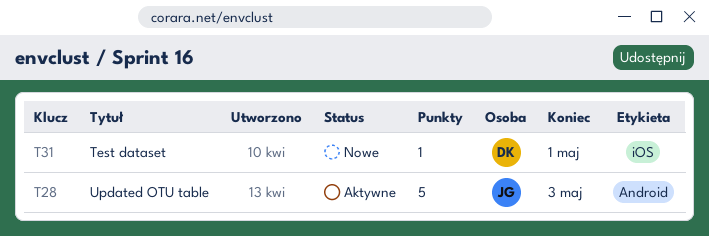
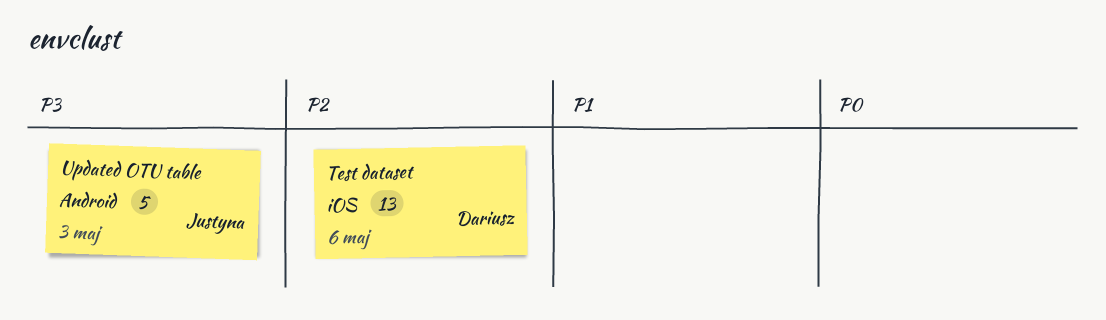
Test dataset, estimate: 1 -> 13
Test dataset, due: May 1 -> May 6

